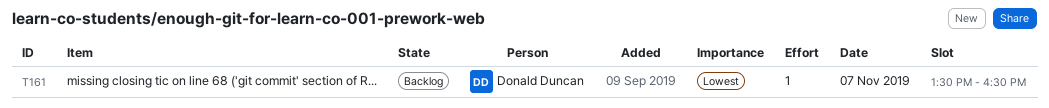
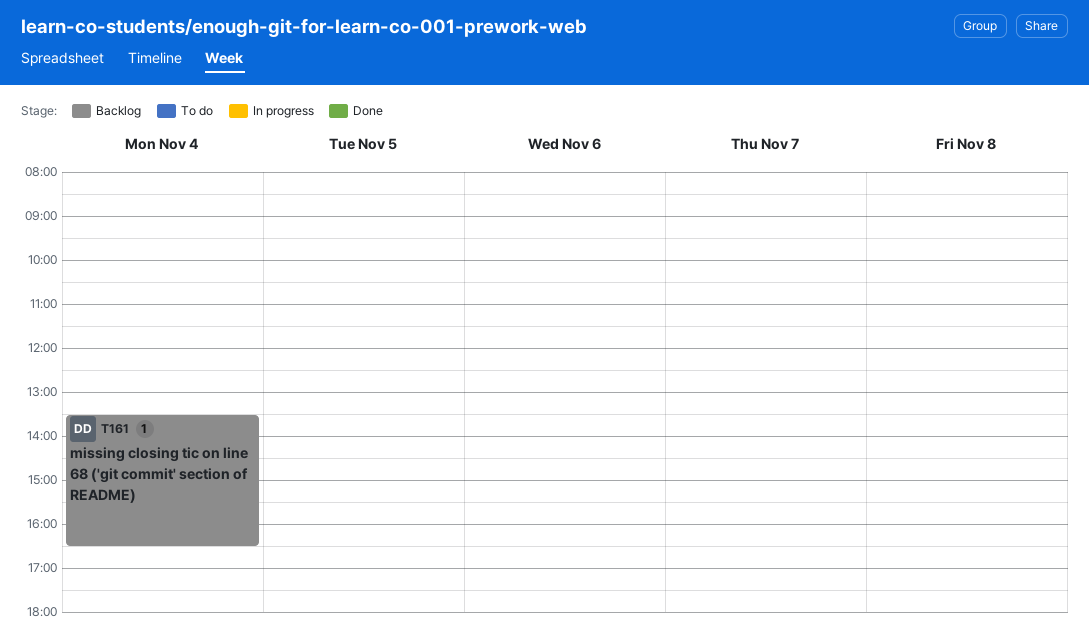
T161, day: Nov 7 -> Nov 4

